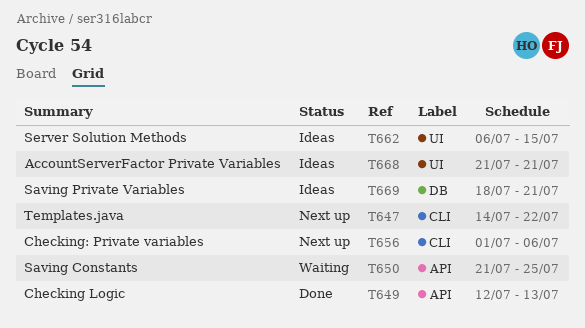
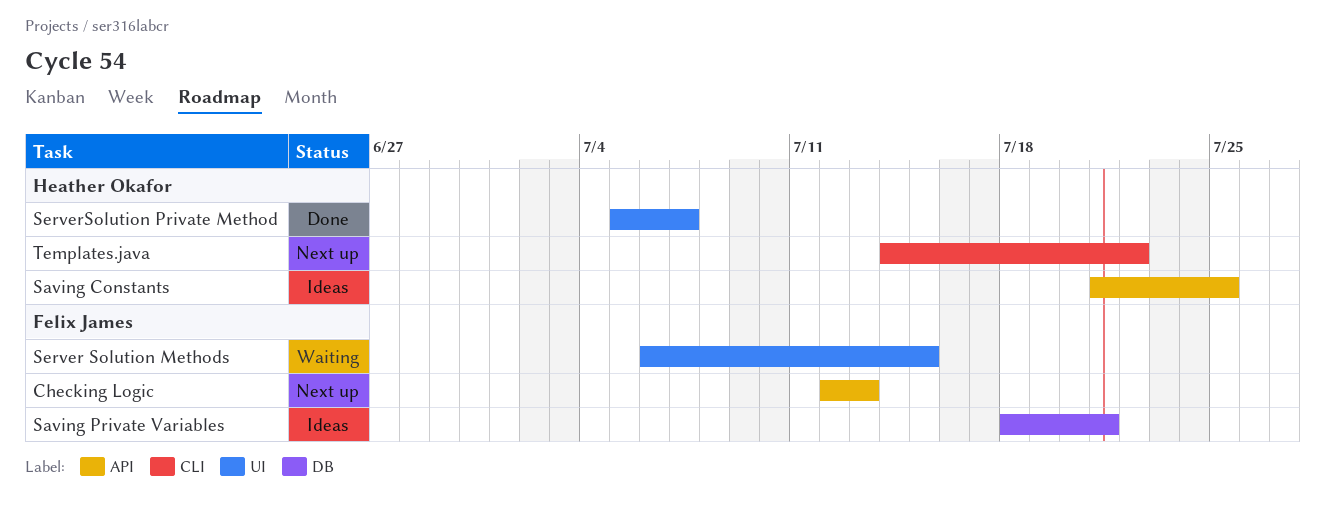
AccountServerFactor Private Variables: present -> none
Checking Logic, status: Done -> Next up
Checking: Private variables: present -> none
Saving Constants, status: Waiting -> Ideas
Server Solution Methods, status: Ideas -> Waiting
ServerSolution Private Method: none -> present

